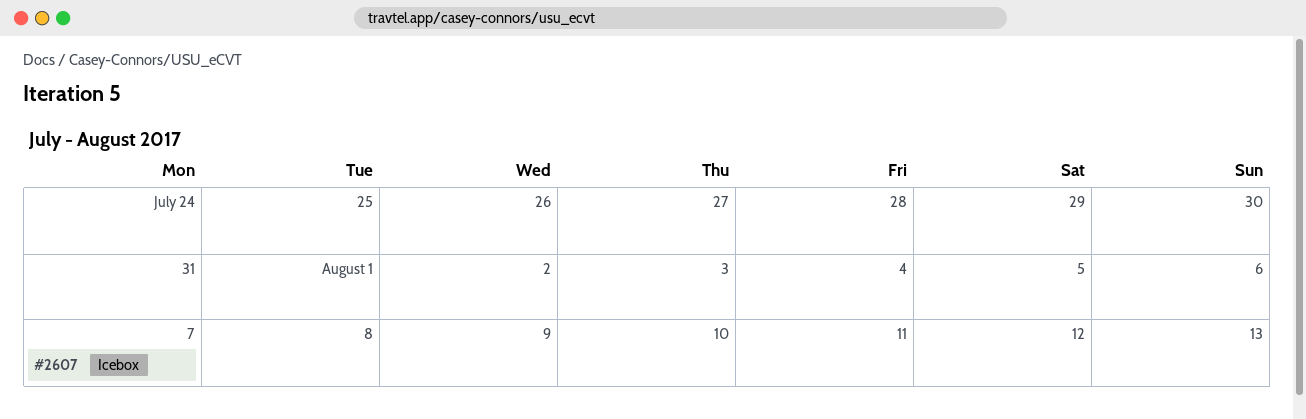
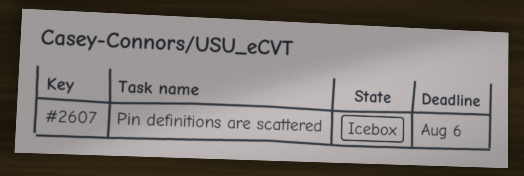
#2607, due: Aug 7 -> Aug 6

